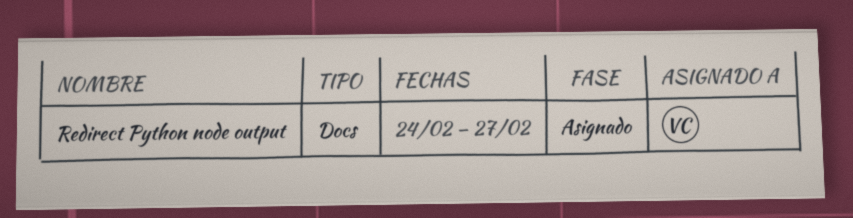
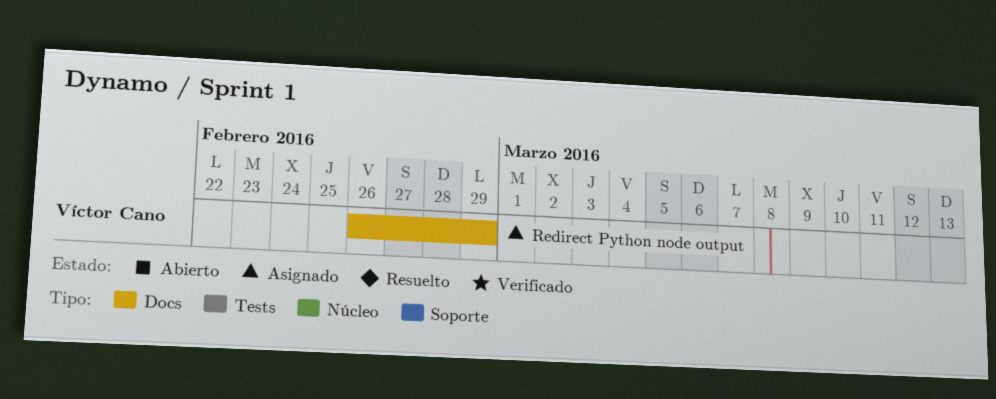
Redirect Python node output, start: Feb 24 -> Feb 26
Redirect Python node output, due: Feb 27 -> Feb 29

